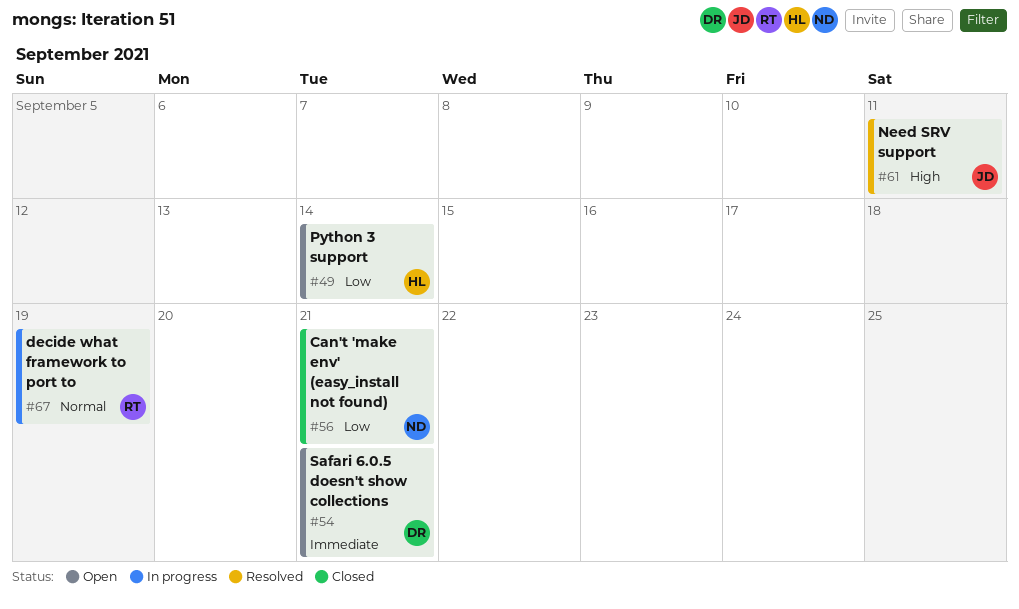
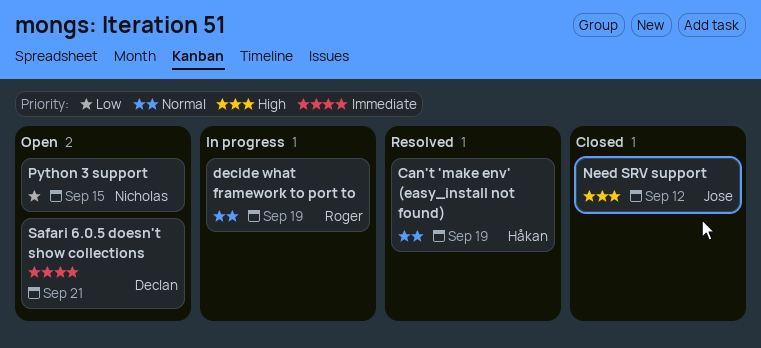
Can't 'make env' (easy_install not found), status: Closed -> Resolved
Can't 'make env' (easy_install not found), owner: Nicholas -> Håkan
Can't 'make env' (easy_install not found), priority: Low -> Normal
Can't 'make env' (easy_install not found), due: Sep 21 -> Sep 19
Need SRV support, status: Resolved -> Closed
Need SRV support, due: Sep 11 -> Sep 12
Python 3 support, owner: Håkan -> Nicholas
Python 3 support, due: Sep 14 -> Sep 15

